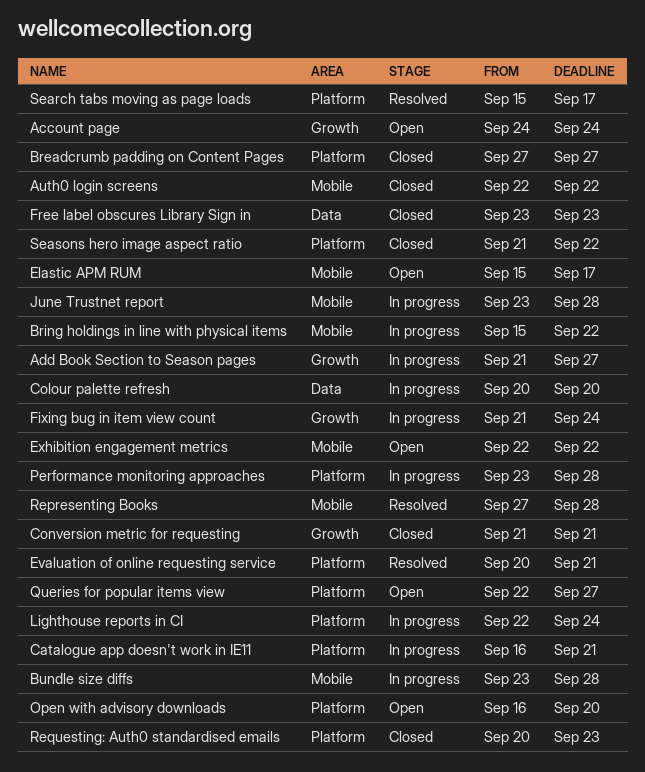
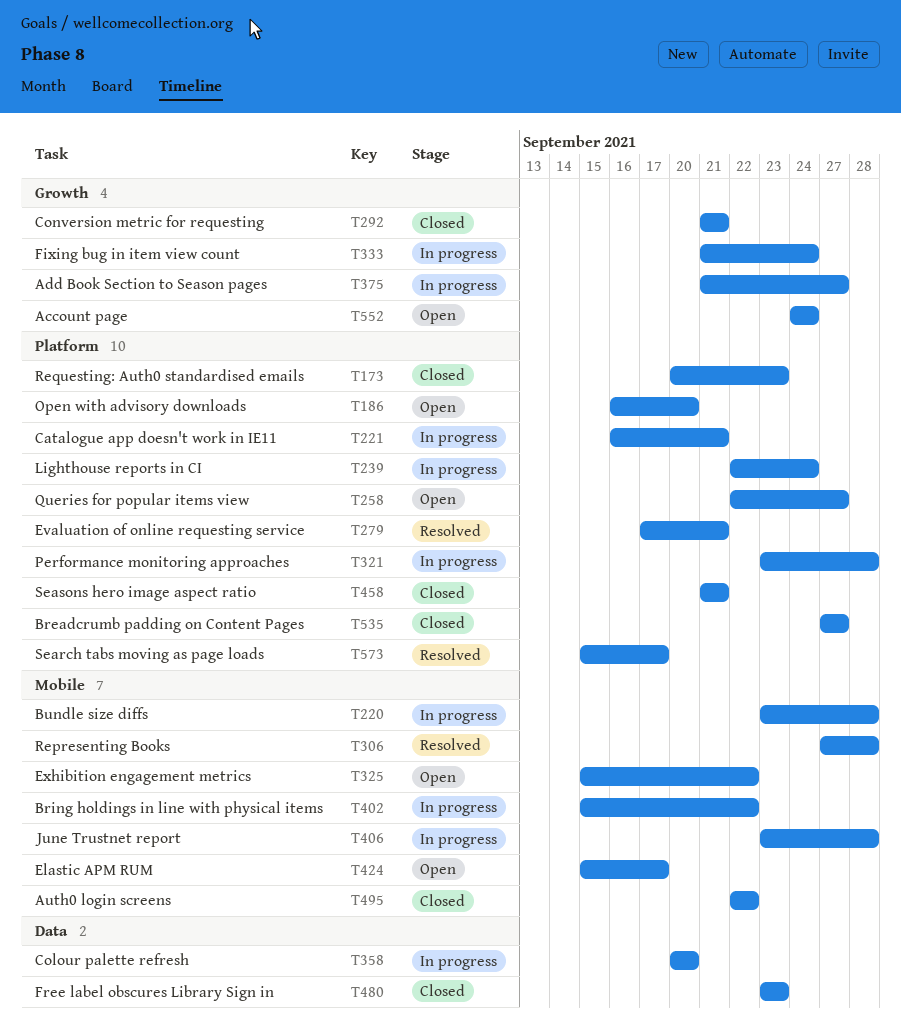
Evaluation of online requesting service, start: Sep 20 -> Sep 17
Exhibition engagement metrics, start: Sep 22 -> Sep 15
Seasons hero image aspect ratio, due: Sep 22 -> Sep 21

